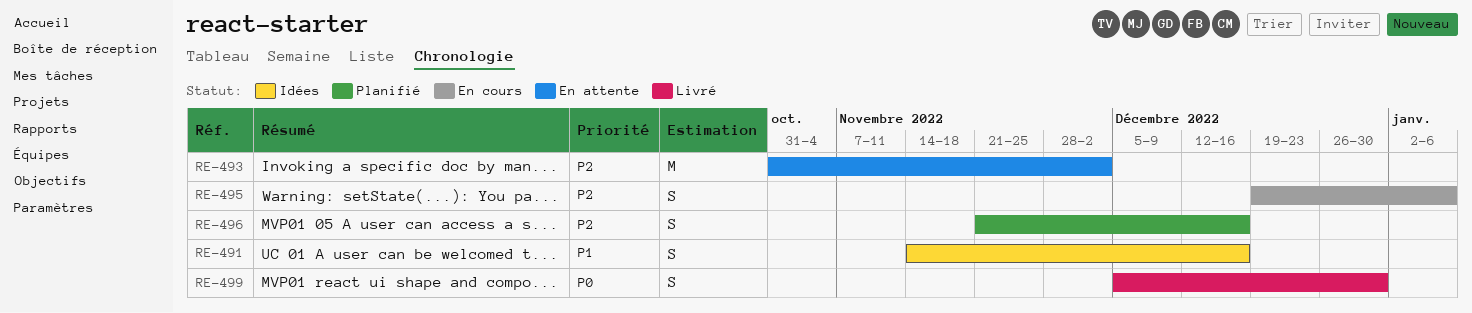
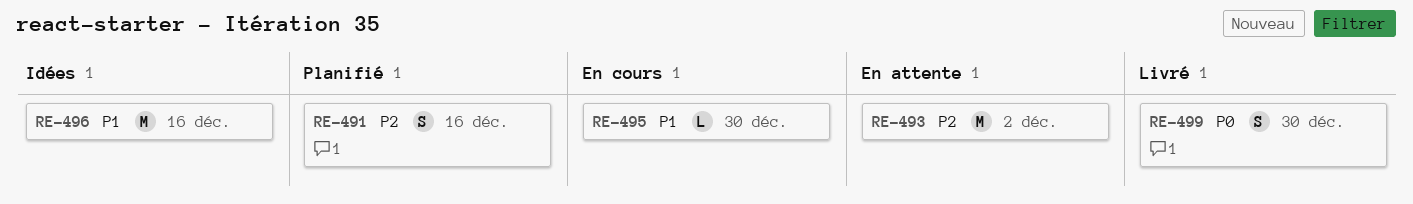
RE-491, status: Idées -> Planifié
RE-491, priority: P1 -> P2
RE-495, priority: P2 -> P1
RE-495, estimate: S -> L
RE-495, due: Jan 6 -> Dec 30
RE-496, status: Planifié -> Idées
RE-496, priority: P2 -> P1
RE-496, estimate: S -> M

